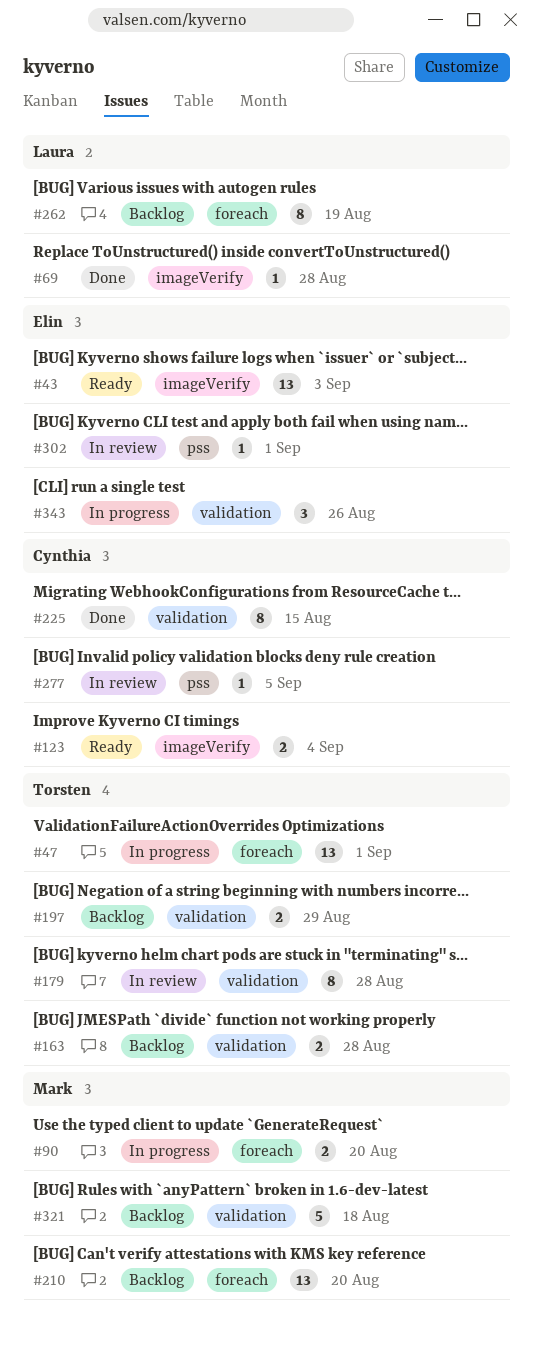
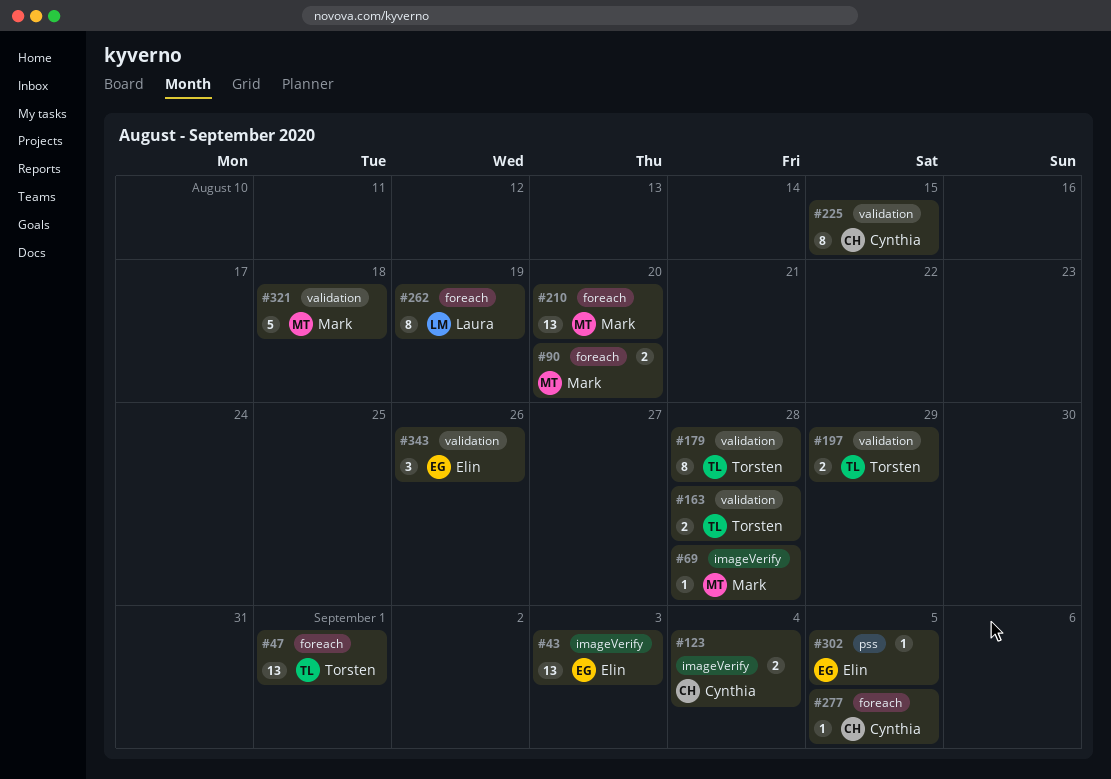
#69, owner: Laura -> Mark
#277, label: pss -> foreach
#302, due: Sep 1 -> Sep 5

